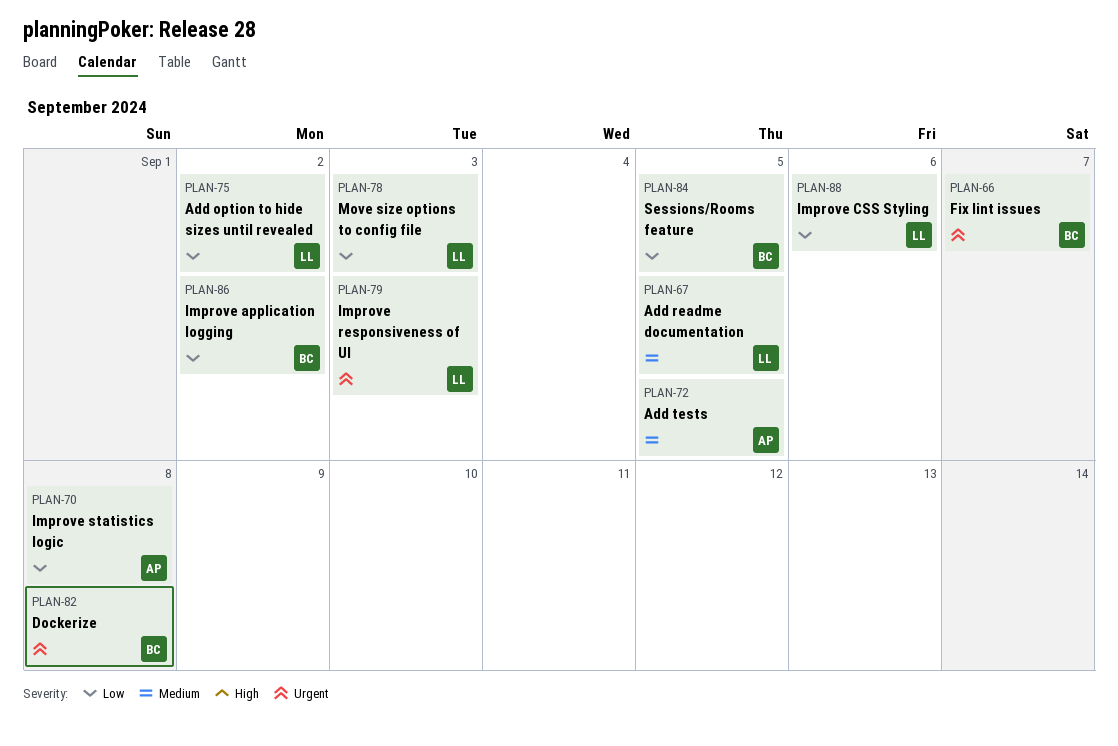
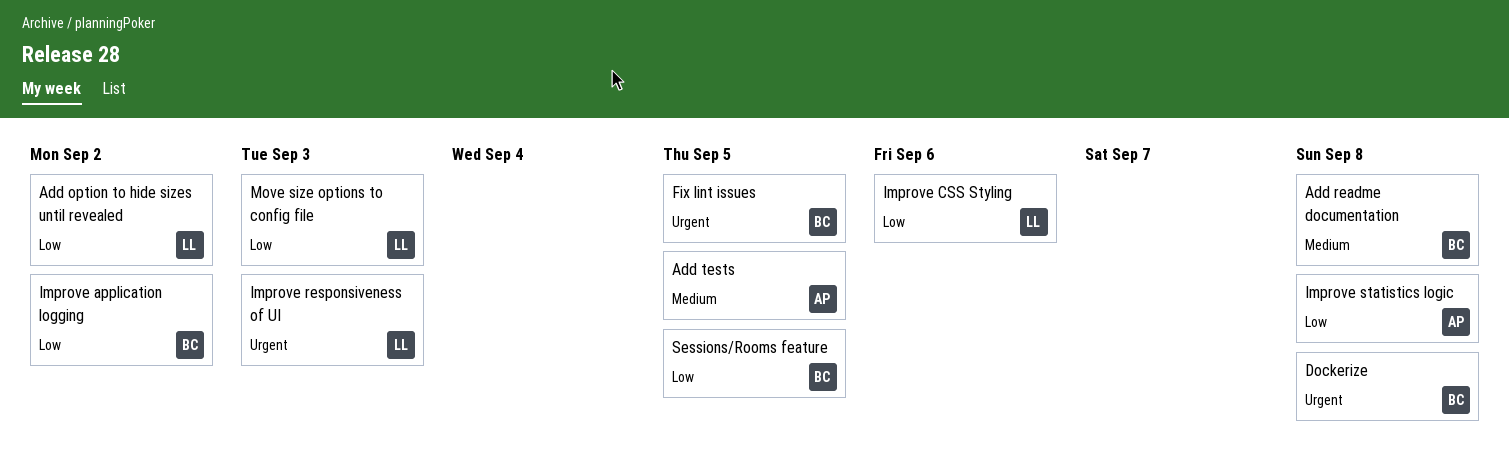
Add readme documentation, owner: LL -> BC
Add readme documentation, due: Sep 5 -> Sep 8
Fix lint issues, due: Sep 7 -> Sep 5

